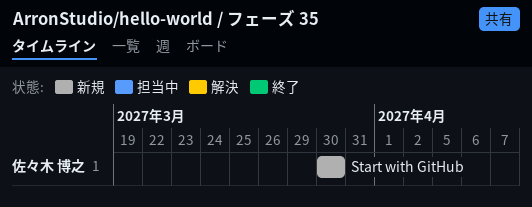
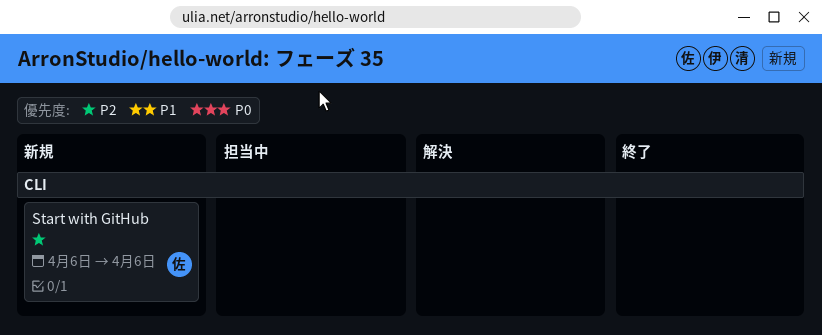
Start with GitHub, start: Mar 30 -> Apr 6
Start with GitHub, due: Mar 30 -> Apr 6

